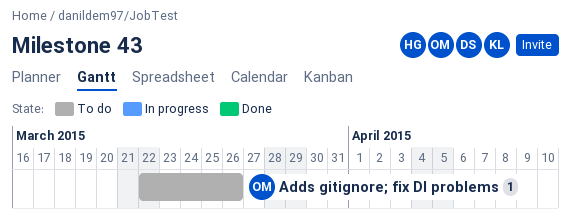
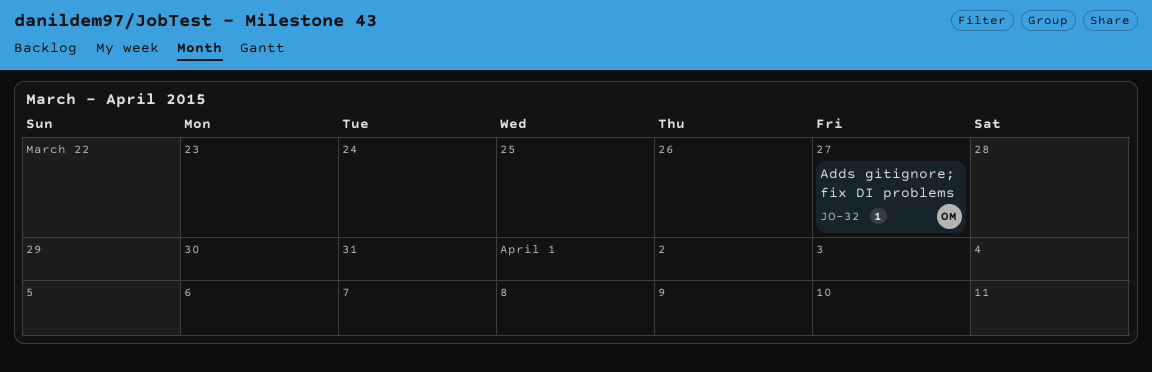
Adds gitignore; fix DI problems, due: Mar 26 -> Mar 27

